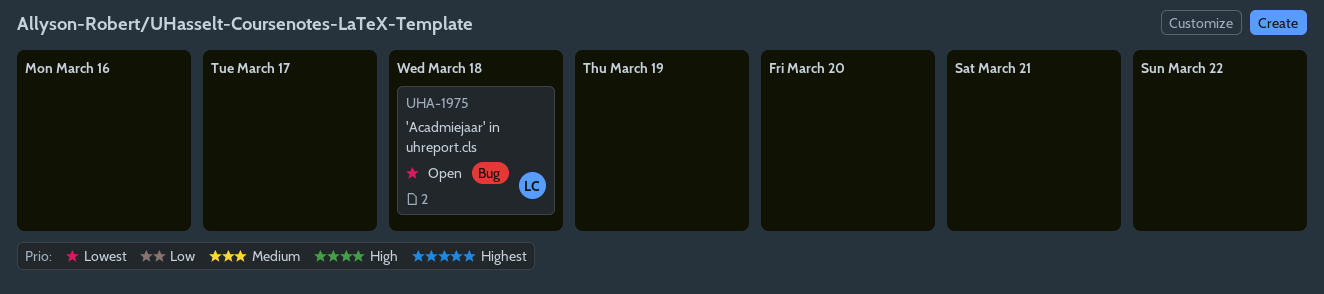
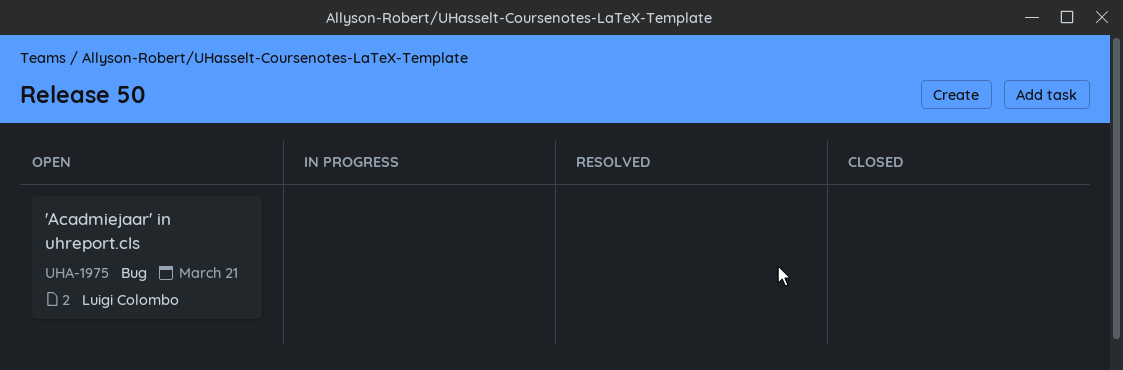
UHA-1975, due: Mar 18 -> Mar 21

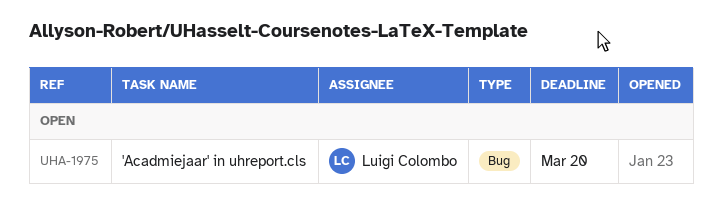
UHA-1975, due: Mar 21 -> Mar 20

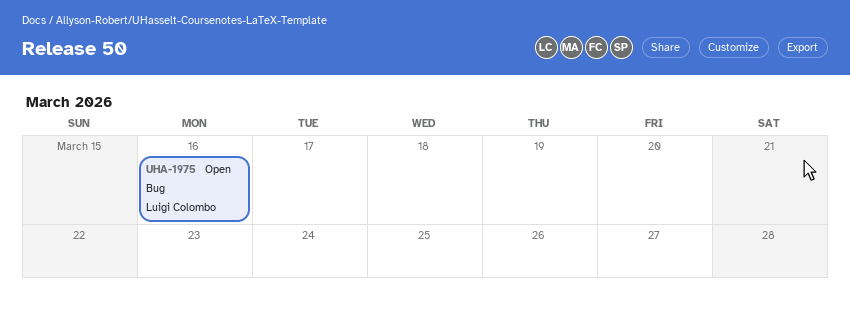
UHA-1975, due: Mar 20 -> Mar 16

